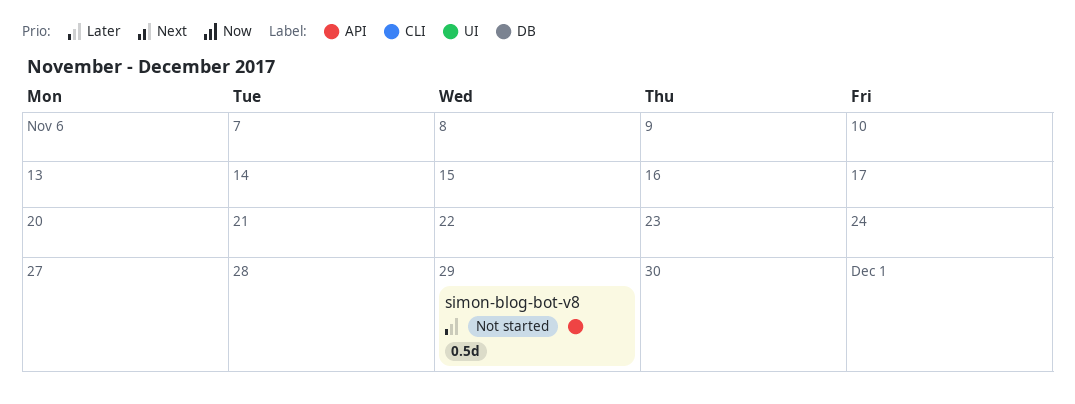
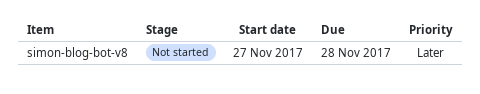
simon-blog-bot-v8, due: Nov 29 -> Nov 28

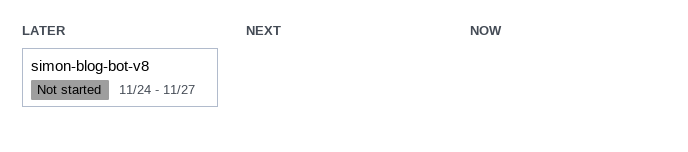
simon-blog-bot-v8, start: Nov 27 -> Nov 24
simon-blog-bot-v8, due: Nov 28 -> Nov 27

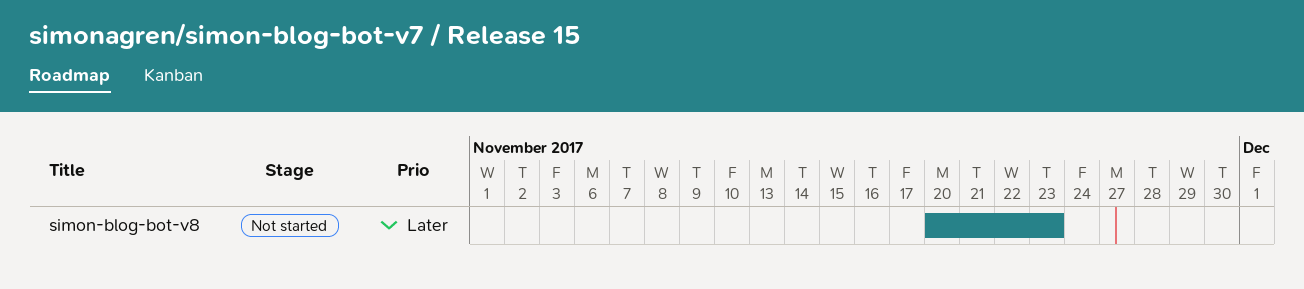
simon-blog-bot-v8, start: Nov 24 -> Nov 20
simon-blog-bot-v8, due: Nov 27 -> Nov 23

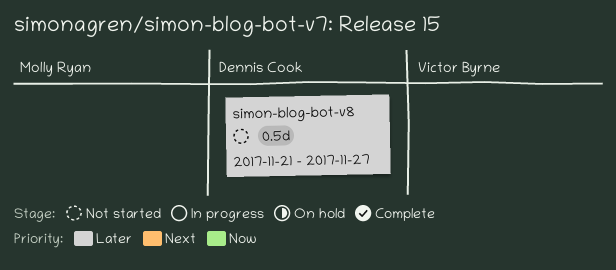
simon-blog-bot-v8, start: Nov 20 -> Nov 21
simon-blog-bot-v8, due: Nov 23 -> Nov 27

